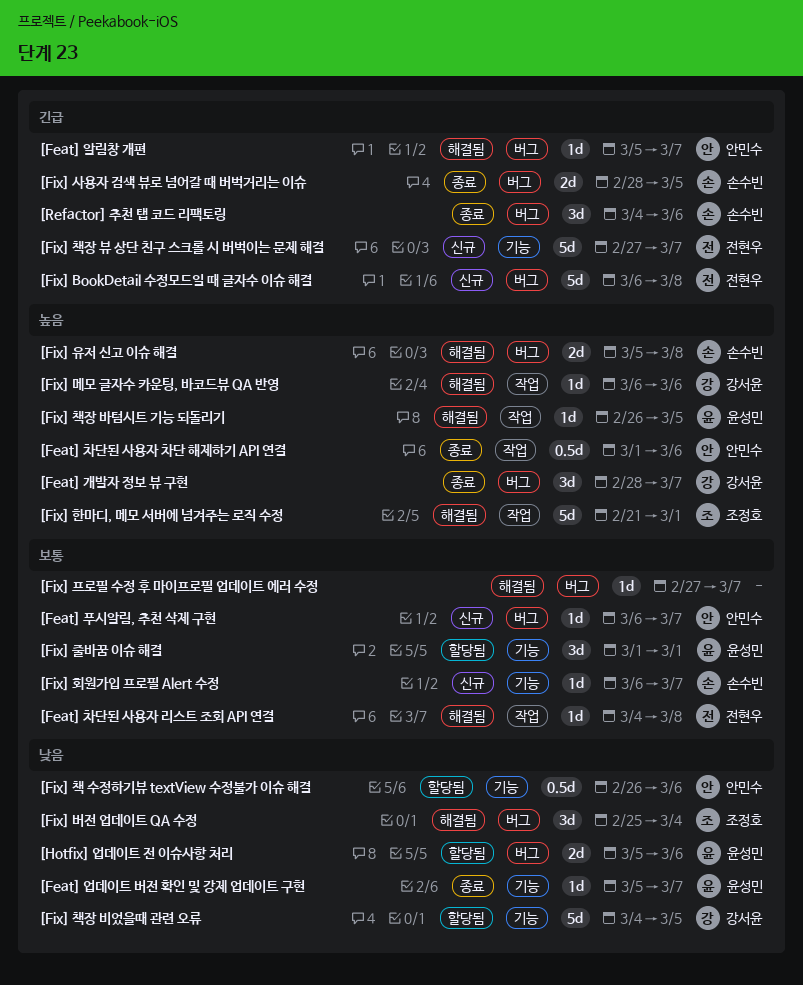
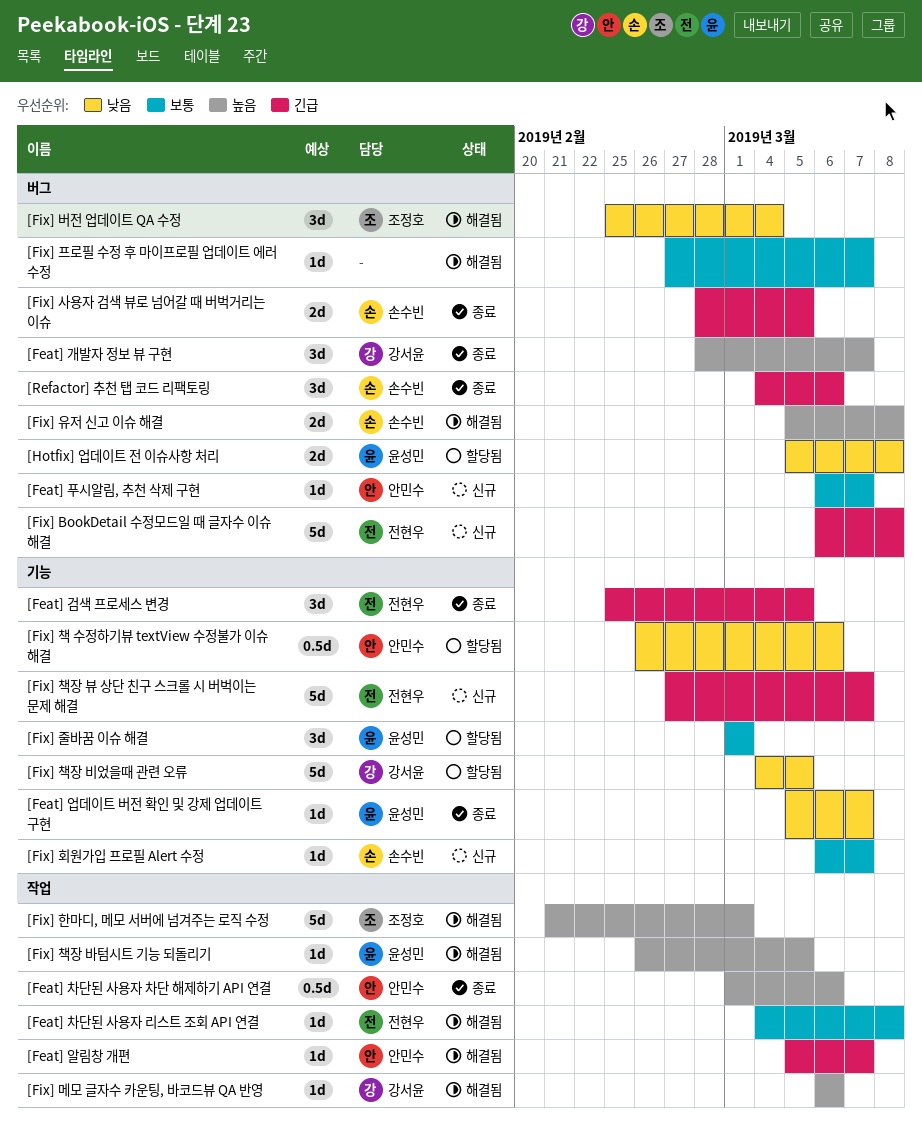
[Feat] 검색 프로세스 변경: none -> present
[Feat] 알림창 개편, label: 버그 -> 작업
[Hotfix] 업데이트 전 이슈사항 처리, due: Mar 6 -> Mar 8

